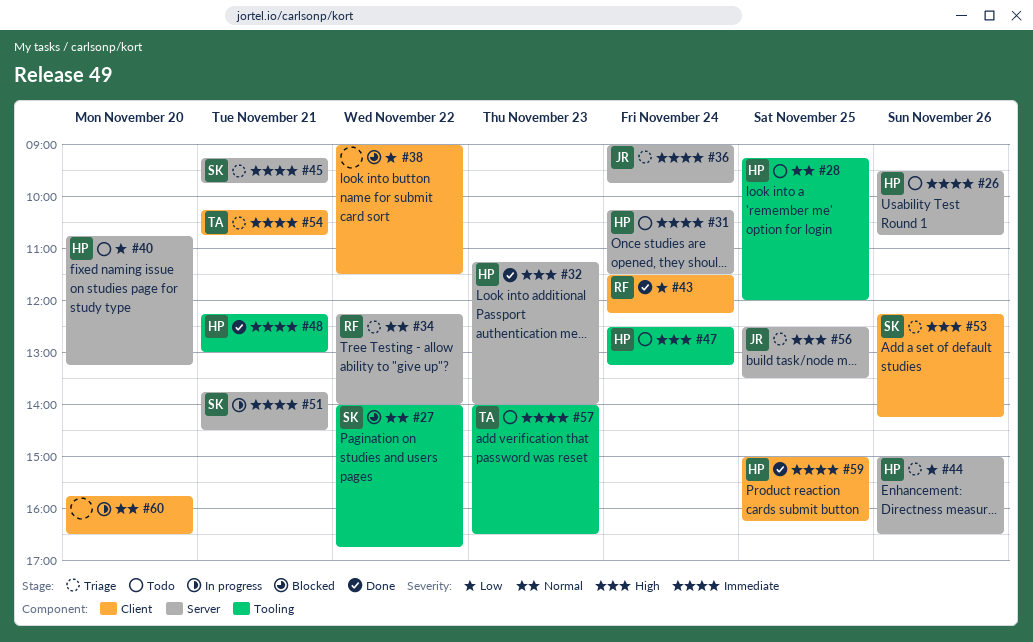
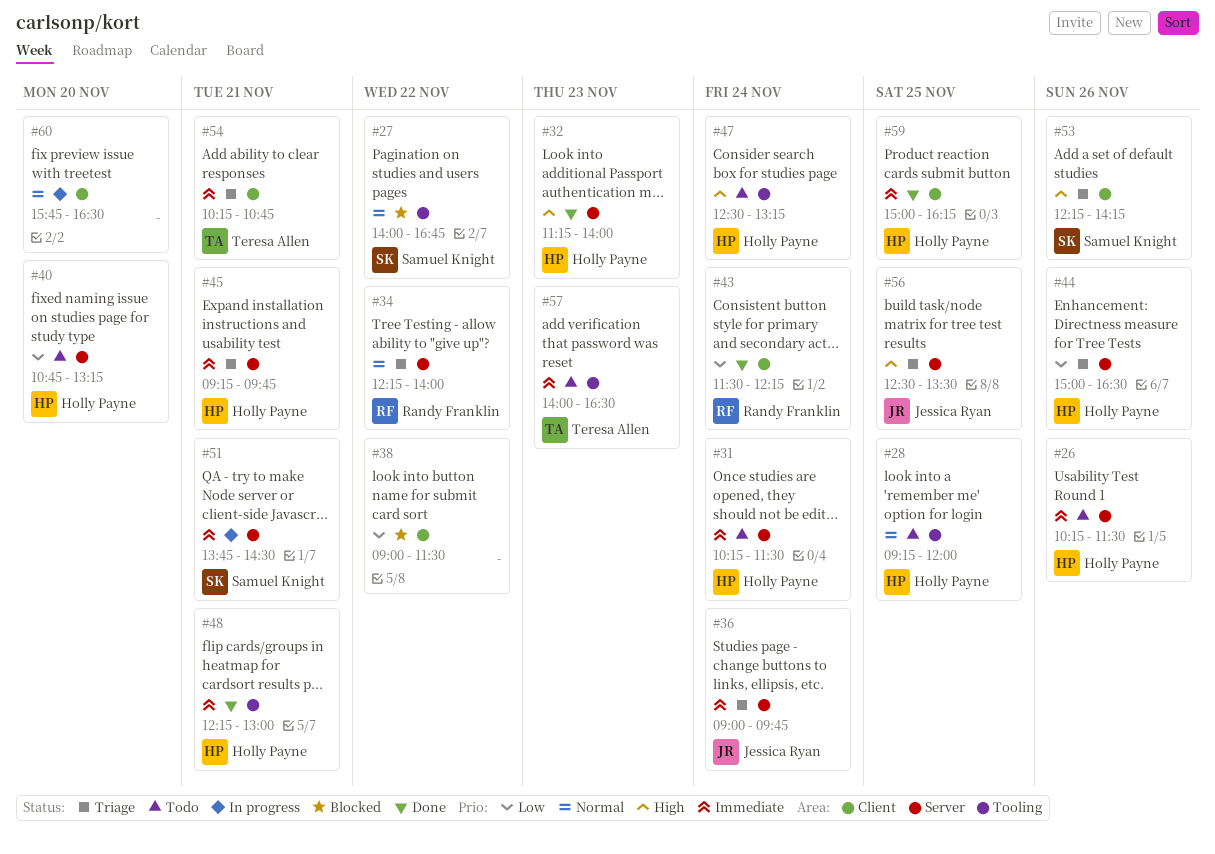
#26, begins: 09:30 -> 10:15
#26, ends: 10:45 -> 11:30
#45, owner: Samuel Knight -> Holly Payne

